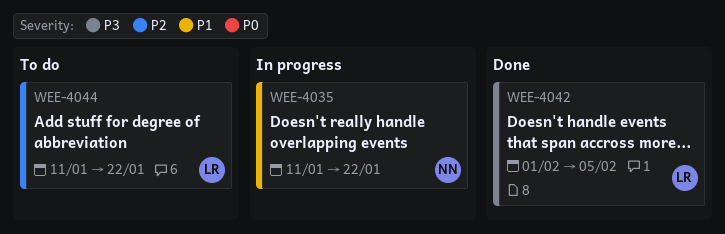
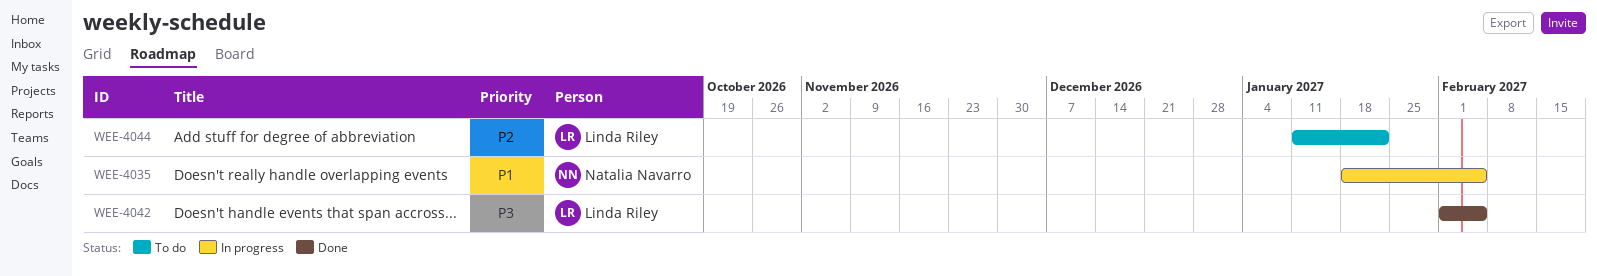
WEE-4035, start: Jan 11 -> Jan 18
WEE-4035, due: Jan 22 -> Feb 5

